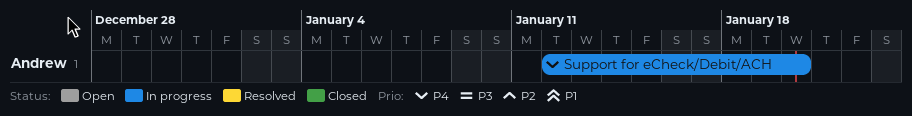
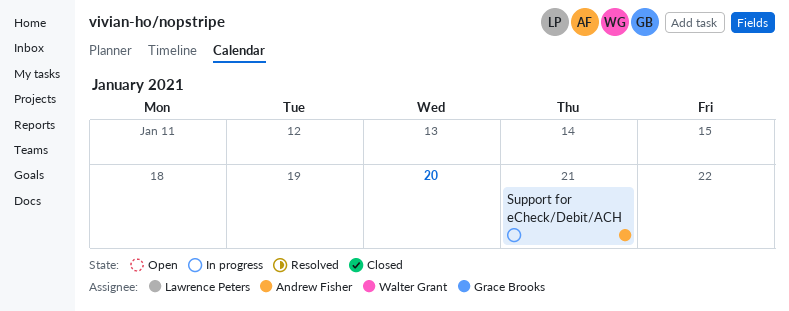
Support for eCheck/Debit/ACH, due: Jan 20 -> Jan 21

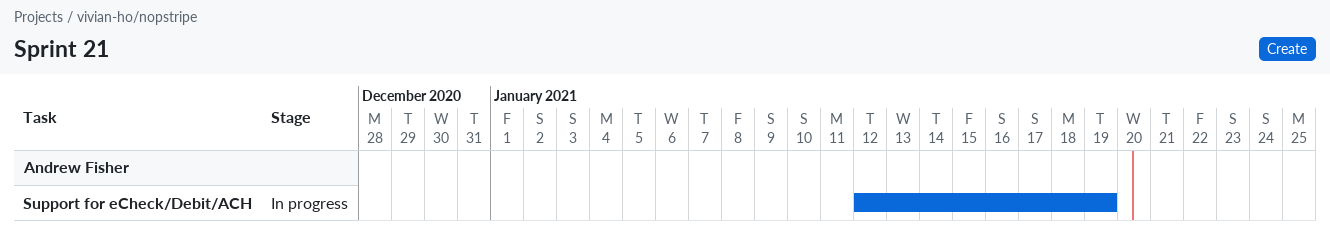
Support for eCheck/Debit/ACH, due: Jan 21 -> Jan 19

